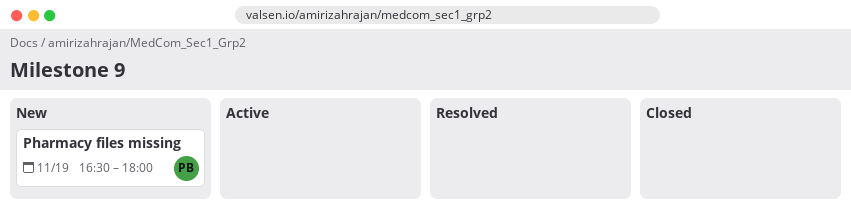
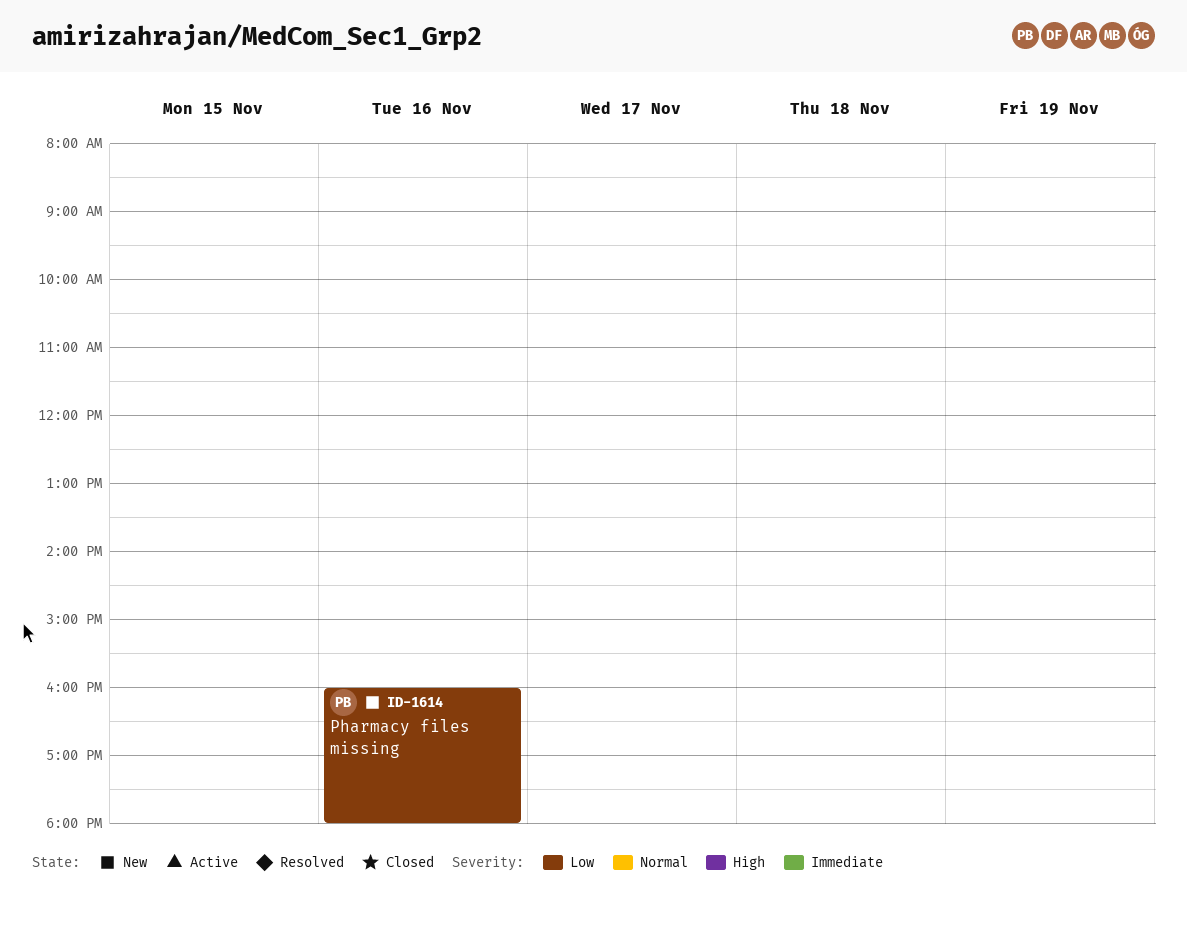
Pharmacy files missing, day: Nov 19 -> Nov 16
Pharmacy files missing, begins: 16:30 -> 16:00

